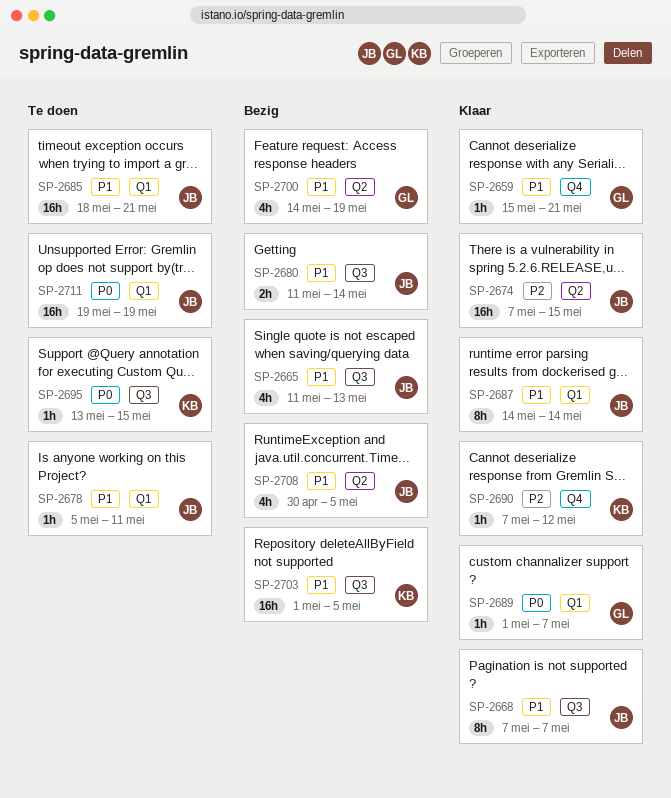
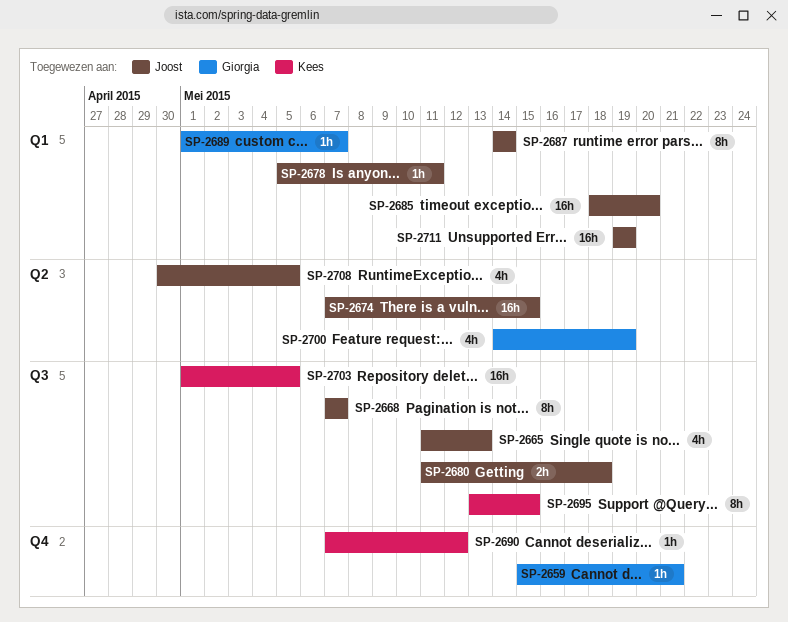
SP-2680, due: May 14 -> May 18
SP-2685, due: May 21 -> May 20
SP-2695, estimate: 1h -> 8h

